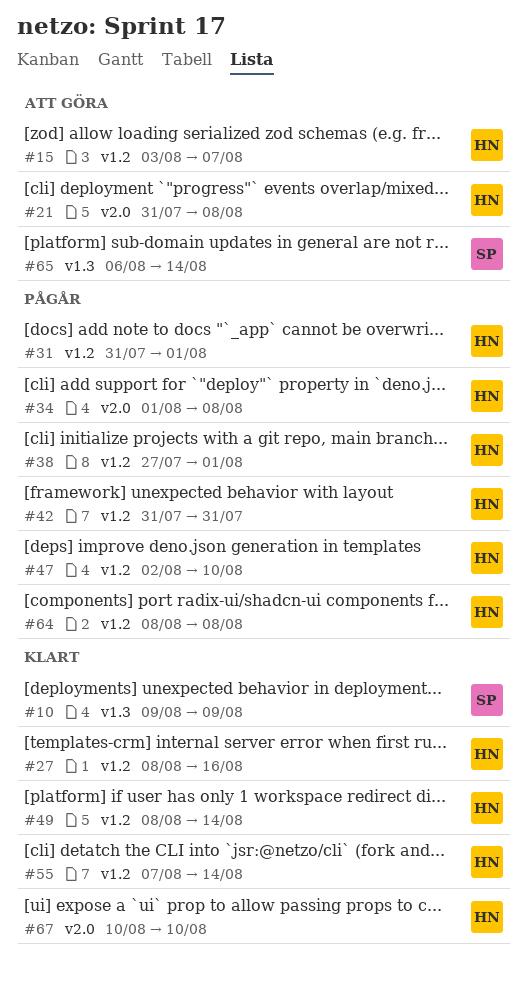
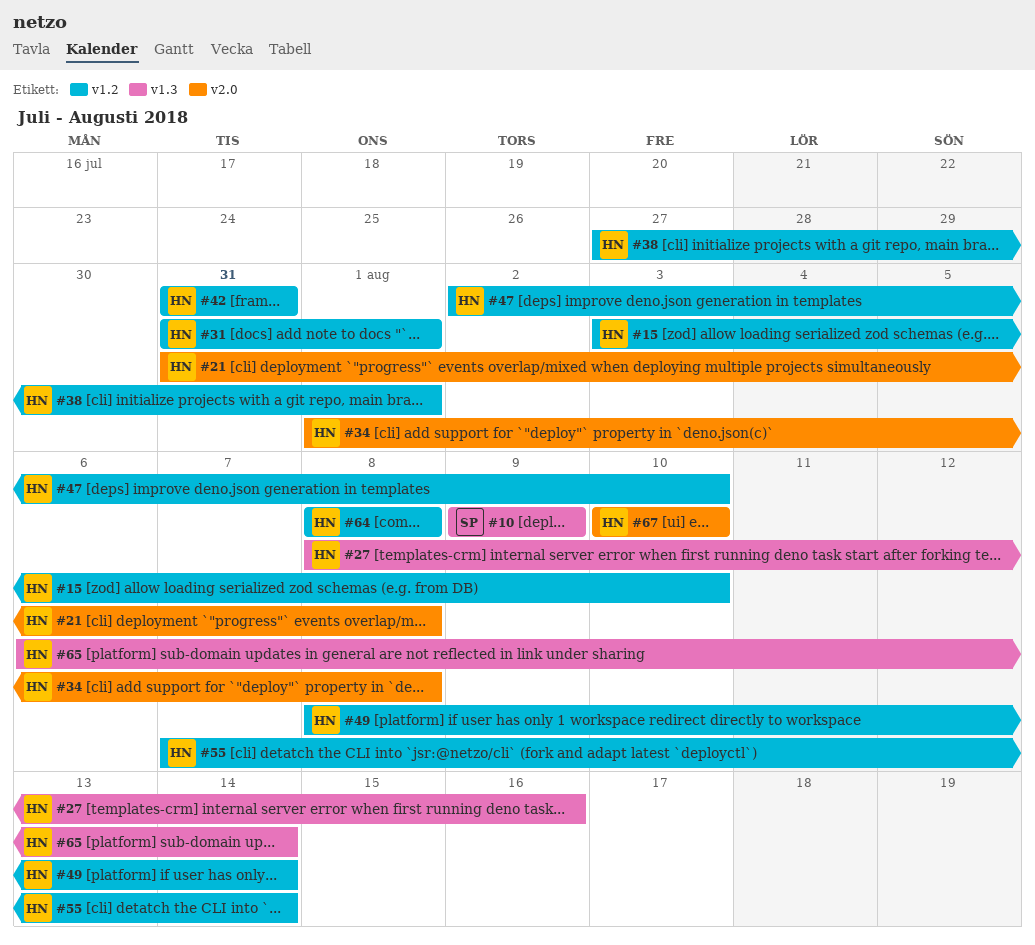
#15, due: Aug 7 -> Aug 10
#27, label: v1.2 -> v1.3
#65, owner: SP -> HN

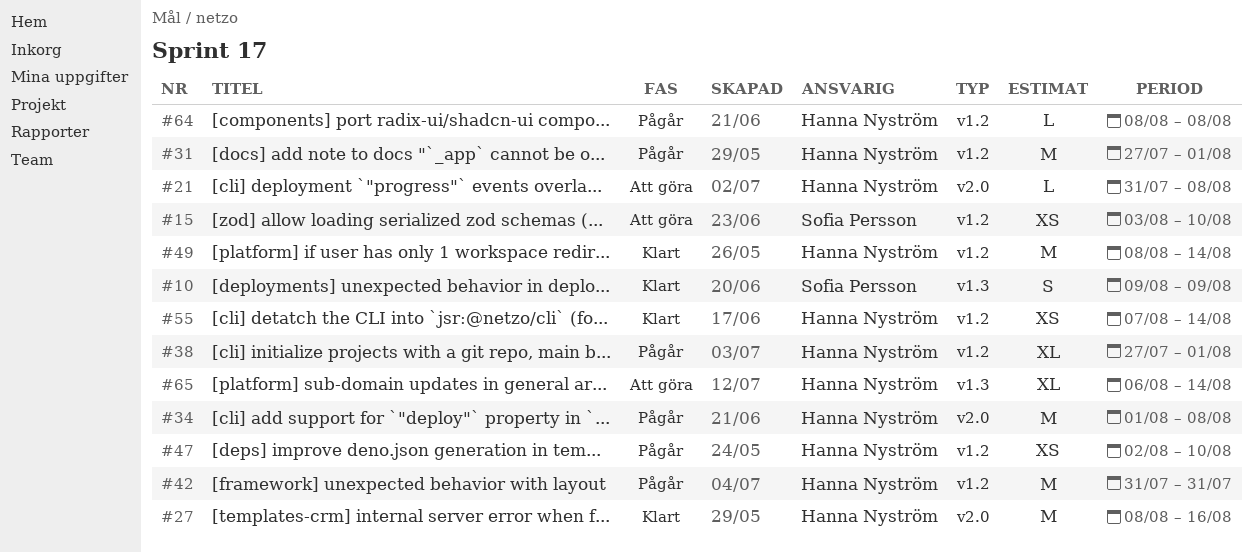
#15, owner: Hanna Nyström -> Sofia Persson
#27, label: v1.3 -> v2.0
#31, start: Jul 31 -> Jul 27
#67: present -> none

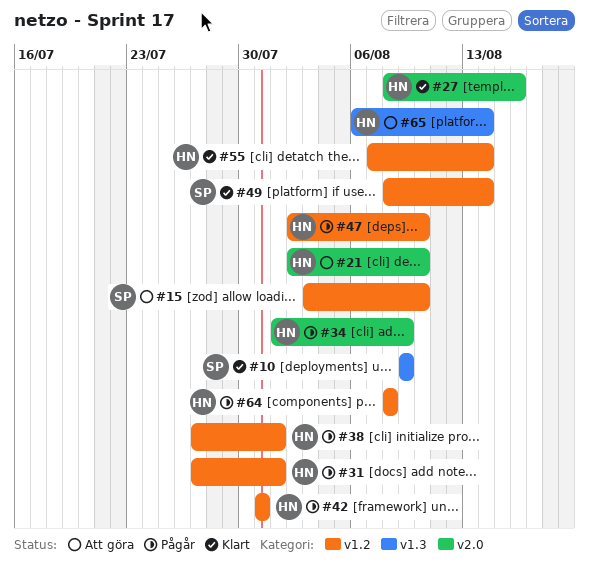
#21, start: Jul 31 -> Aug 2
#21, due: Aug 8 -> Aug 10
#34, due: Aug 8 -> Aug 9
#49, owner: Hanna Nyström -> Sofia Persson

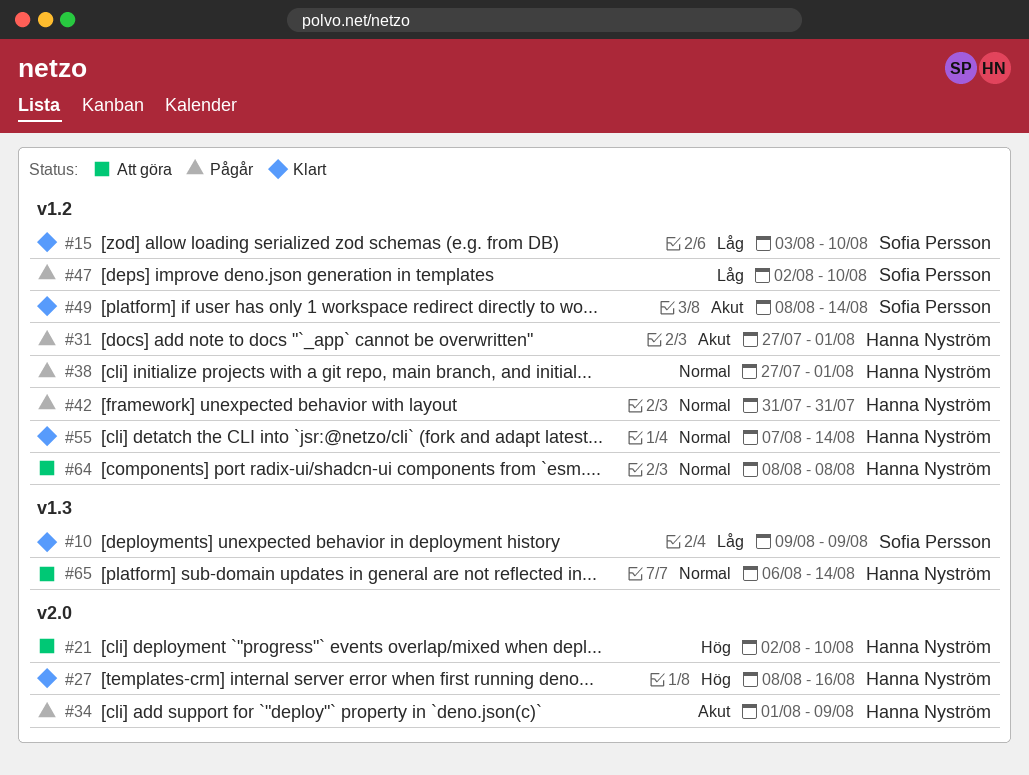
#15, status: Att göra -> Klart
#47, owner: Hanna Nyström -> Sofia Persson
#64, status: Pågår -> Att göra

